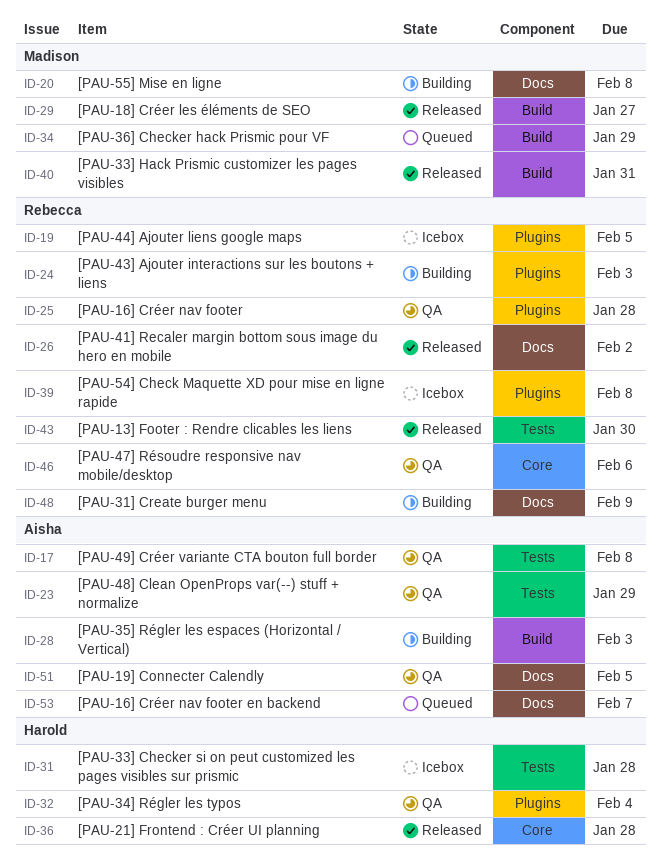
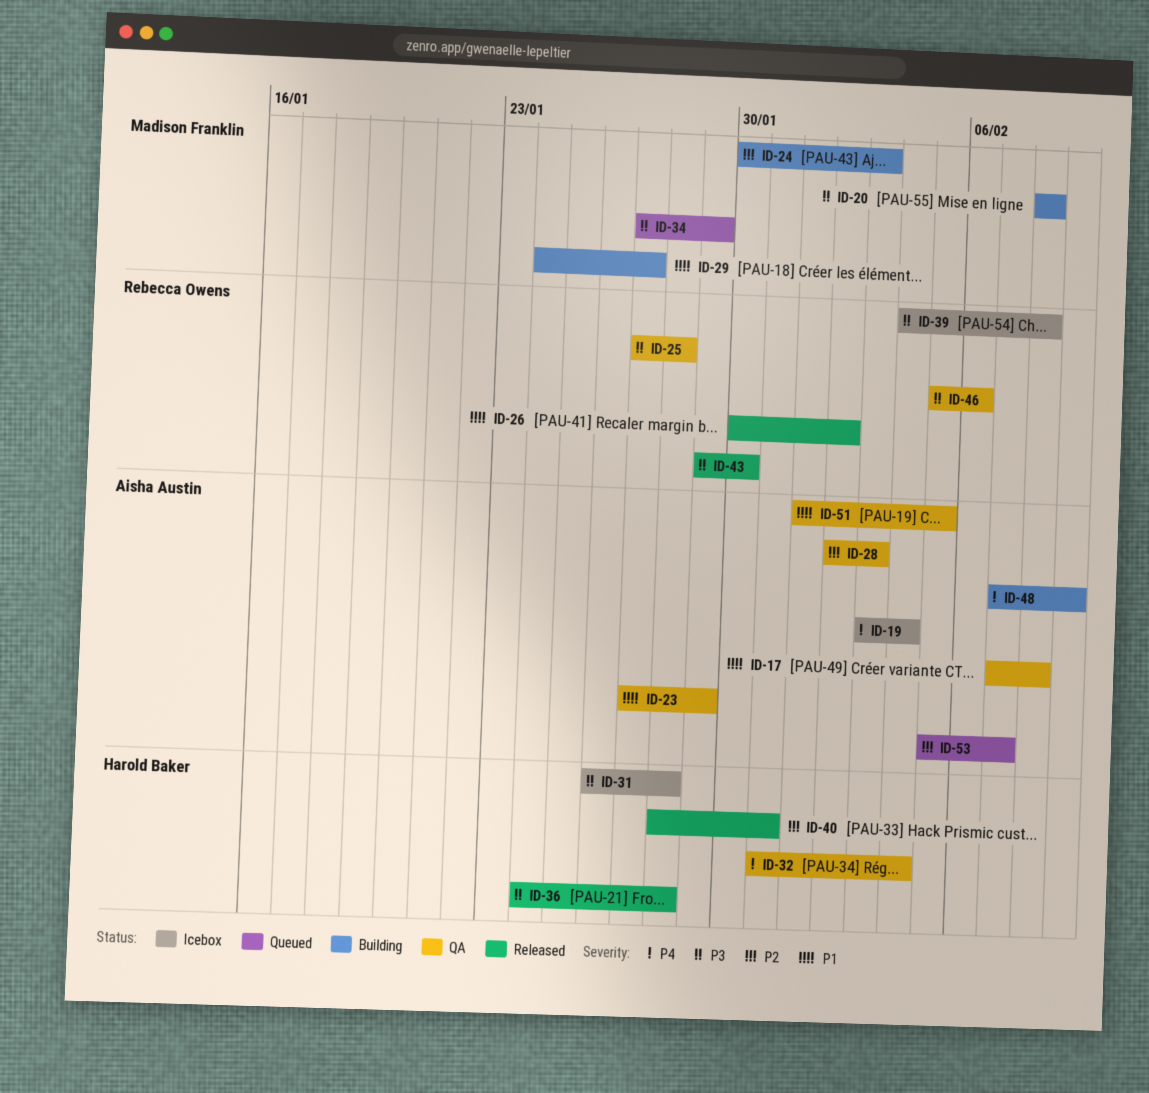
ID-19, owner: Rebecca Owens -> Aisha Austin
ID-19, due: Feb 5 -> Feb 4
ID-24, owner: Rebecca Owens -> Madison Franklin
ID-28, status: Building -> QA
ID-29, status: Released -> Building
ID-40, owner: Madison Franklin -> Harold Baker
ID-48, owner: Rebecca Owens -> Aisha Austin

